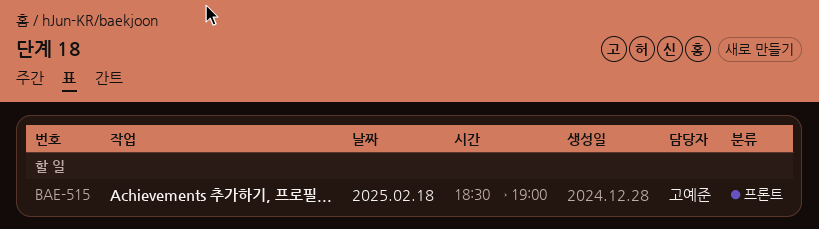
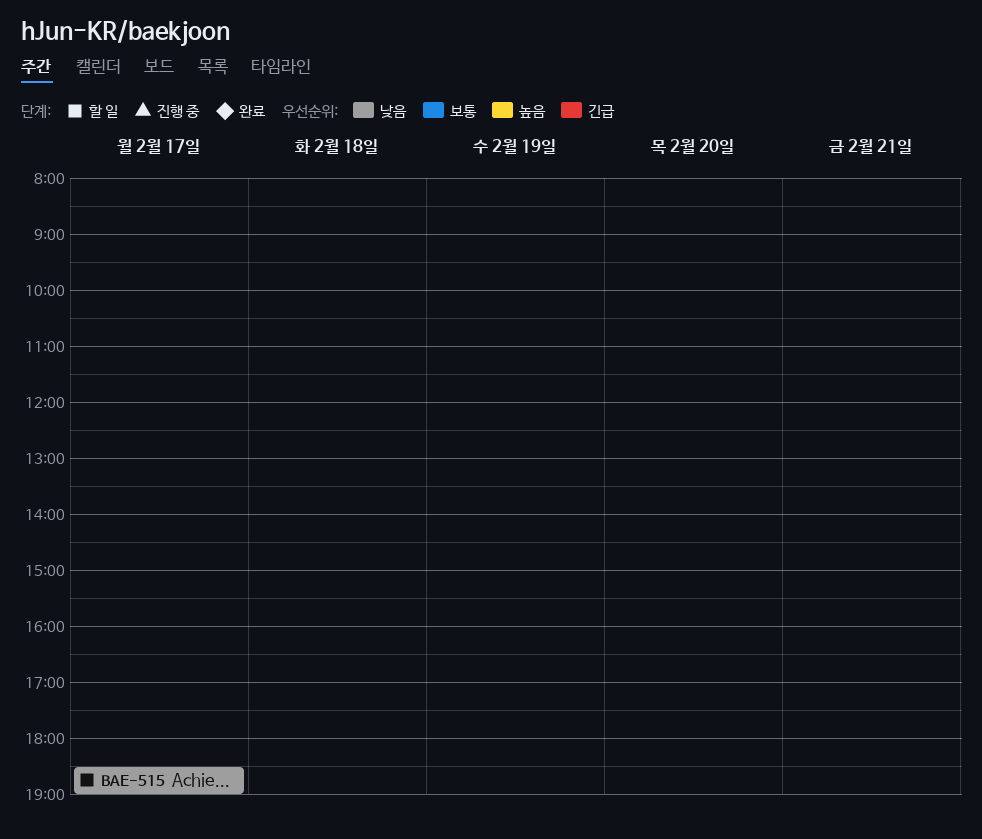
BAE-515, day: Feb 18 -> Feb 17

